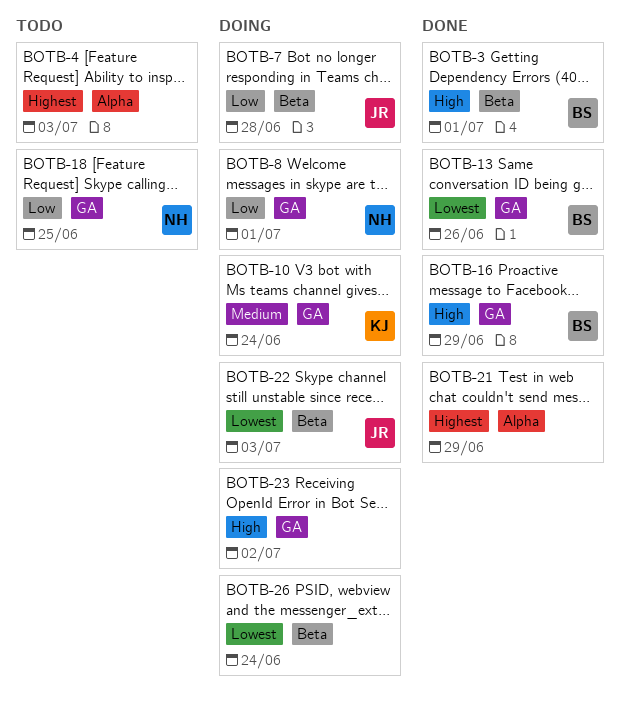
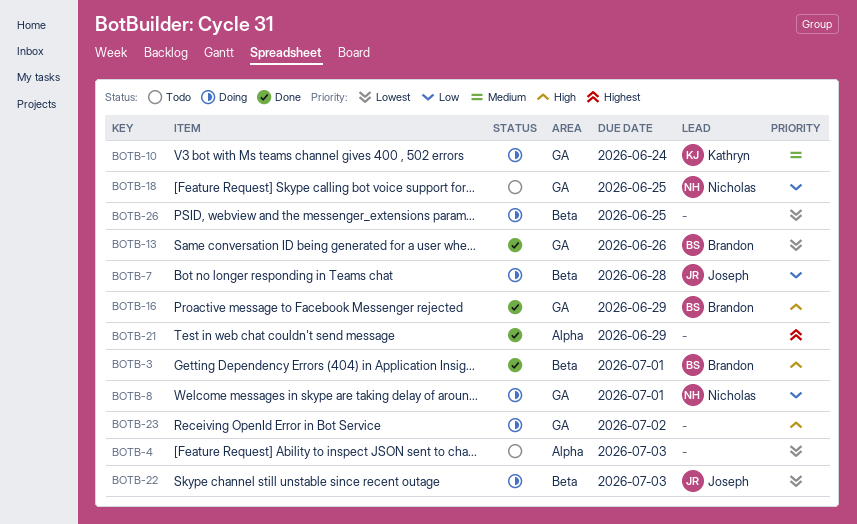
BOTB-4, priority: Highest -> Lowest
BOTB-26, due: Jun 24 -> Jun 25

